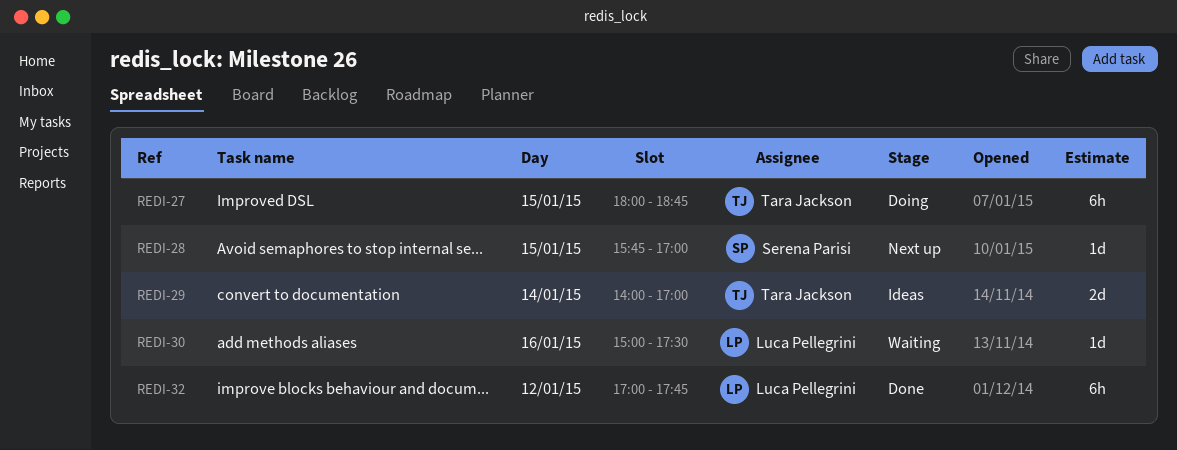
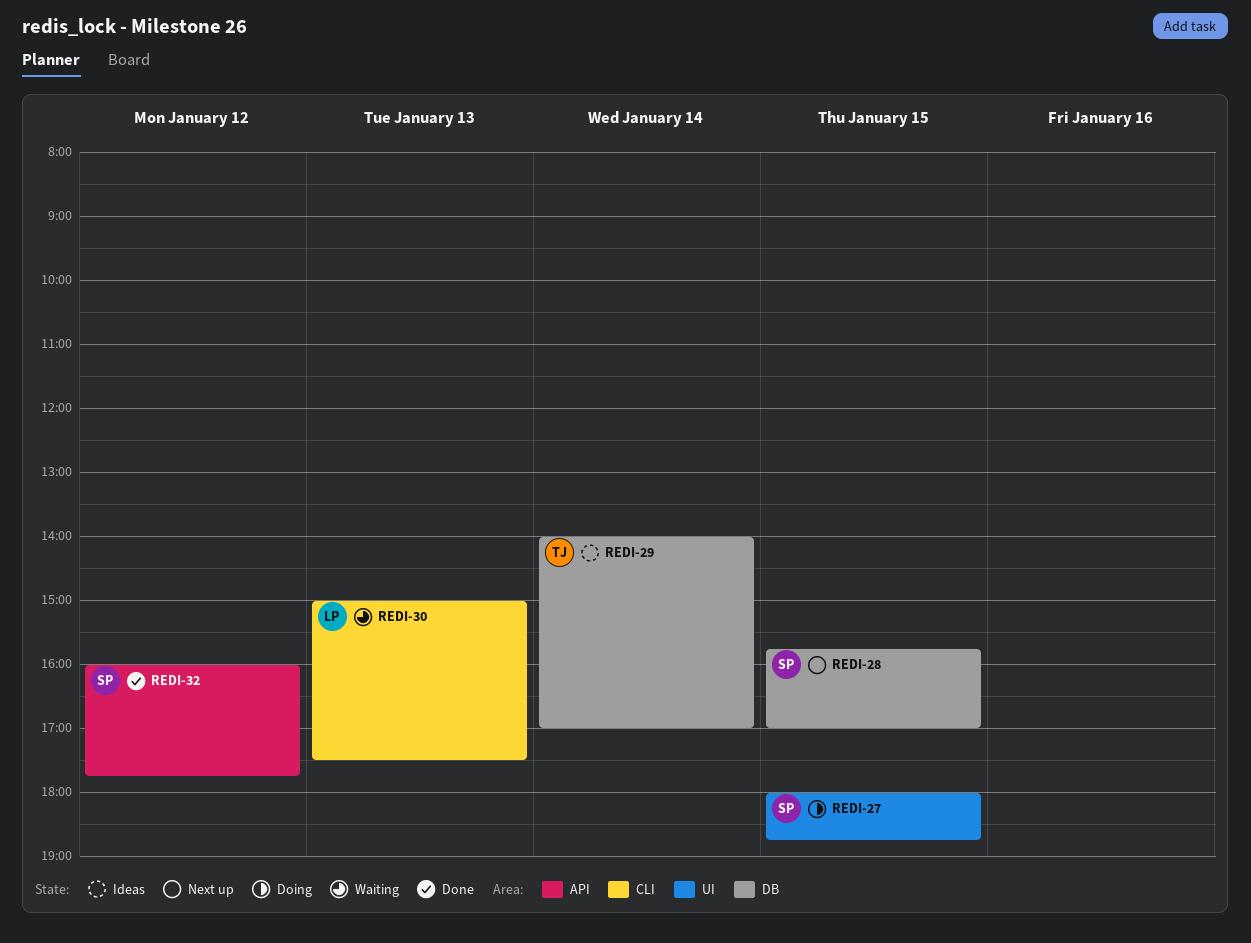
REDI-27, owner: Tara Jackson -> Serena Parisi
REDI-30, day: Jan 16 -> Jan 13
REDI-32, owner: Luca Pellegrini -> Serena Parisi
REDI-32, begins: 17:00 -> 16:00

